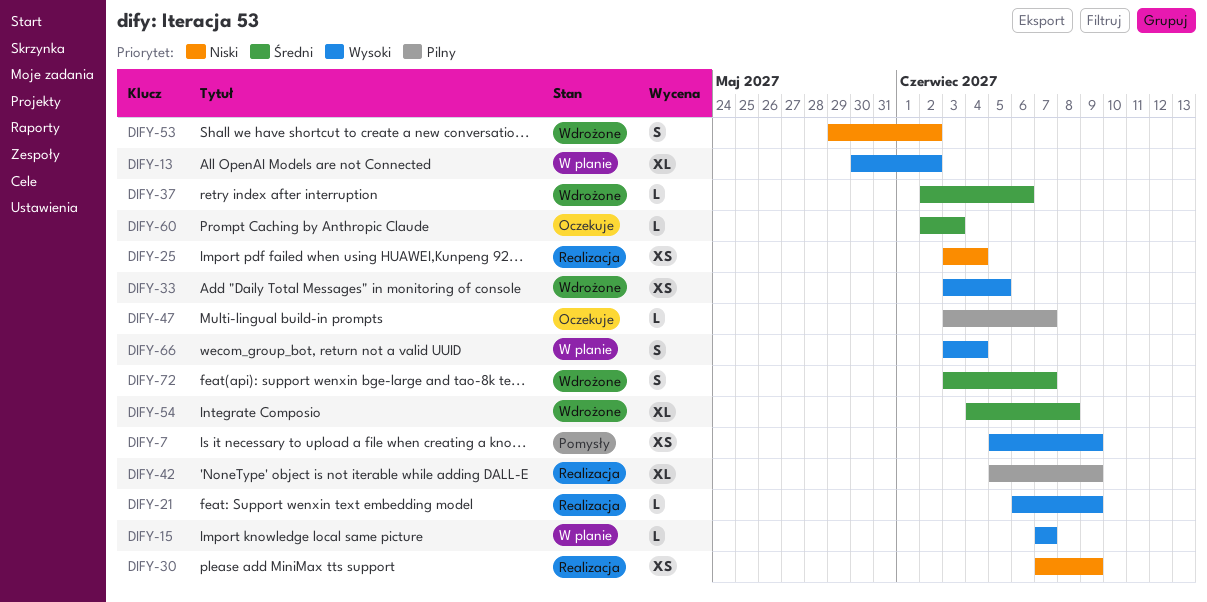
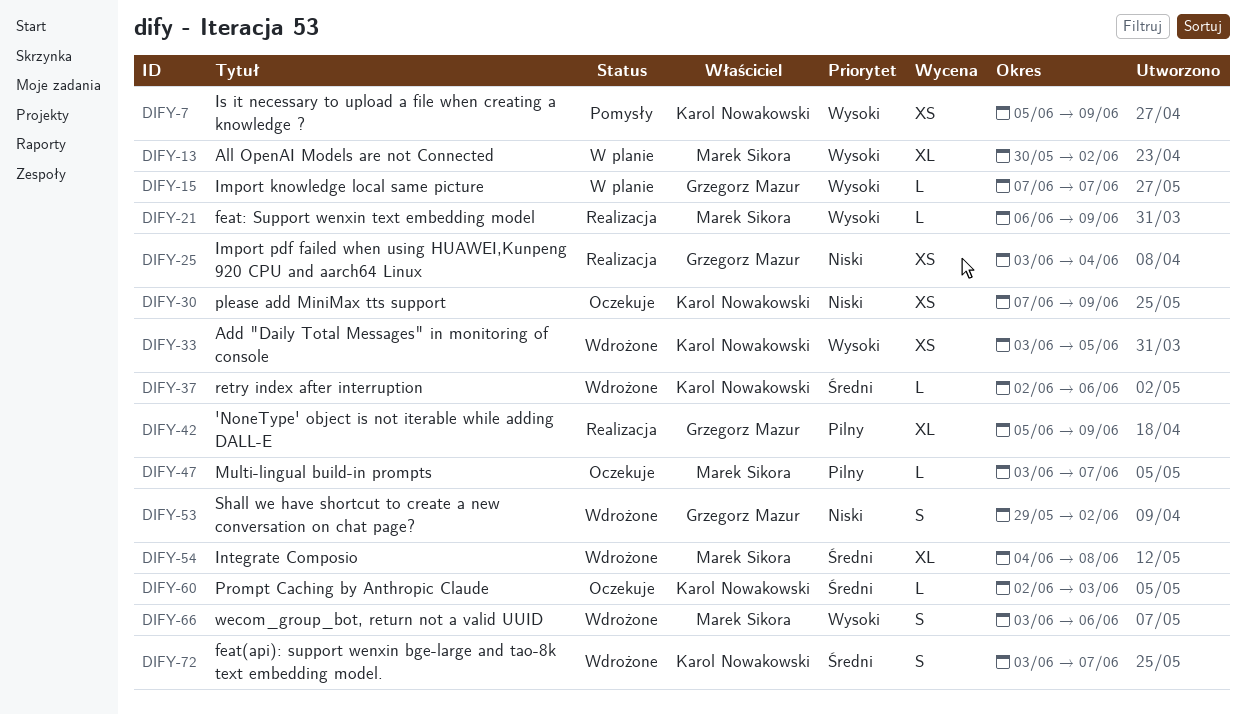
DIFY-30, status: Realizacja -> Oczekuje
DIFY-66, status: W planie -> Wdrożone
DIFY-66, due: Jun 4 -> Jun 6

